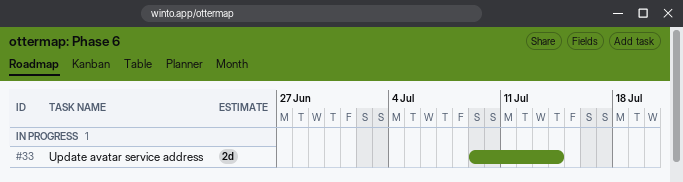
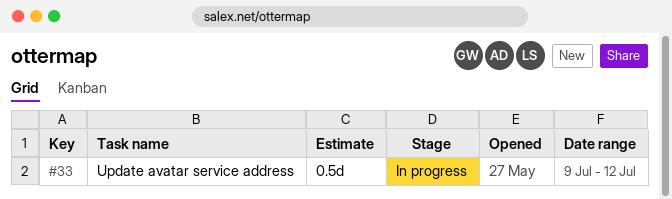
#33, estimate: 2d -> 0.5d
#33, due: Jul 14 -> Jul 12

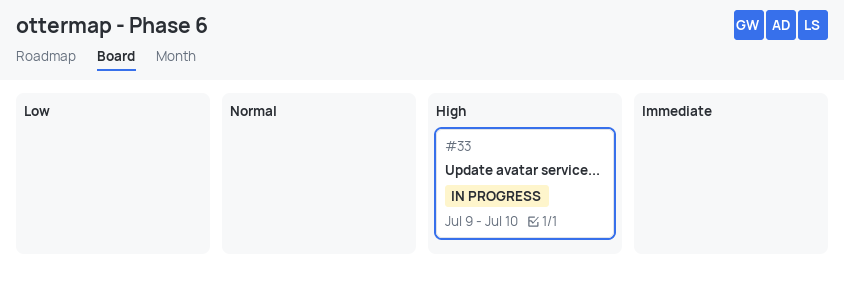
#33, due: Jul 12 -> Jul 10

